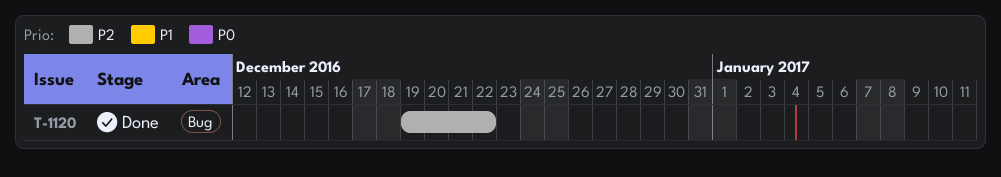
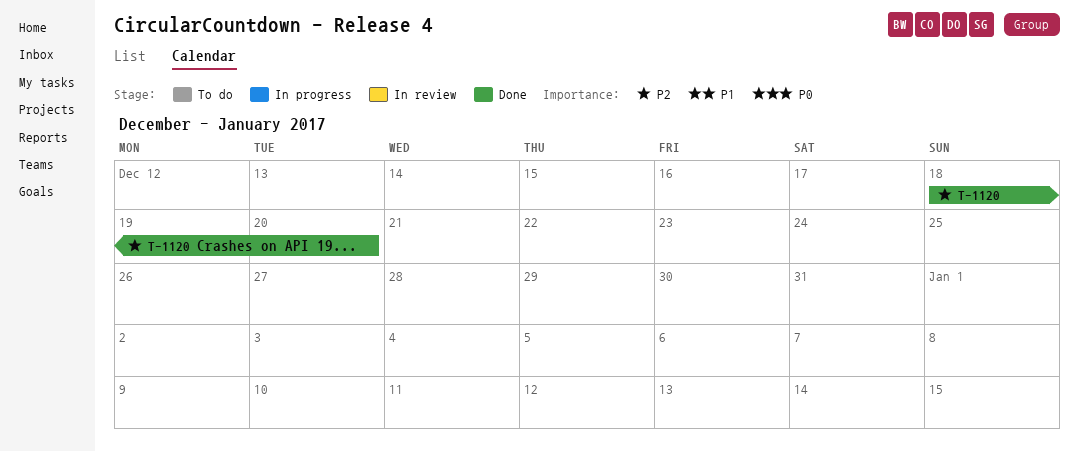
T-1120, start: Dec 19 -> Dec 18
T-1120, due: Dec 22 -> Dec 20

